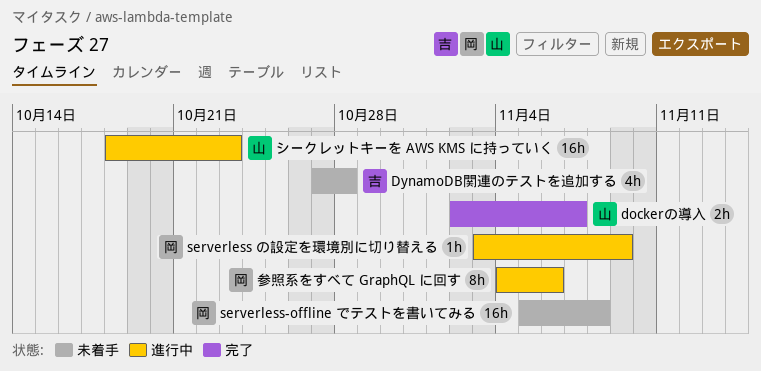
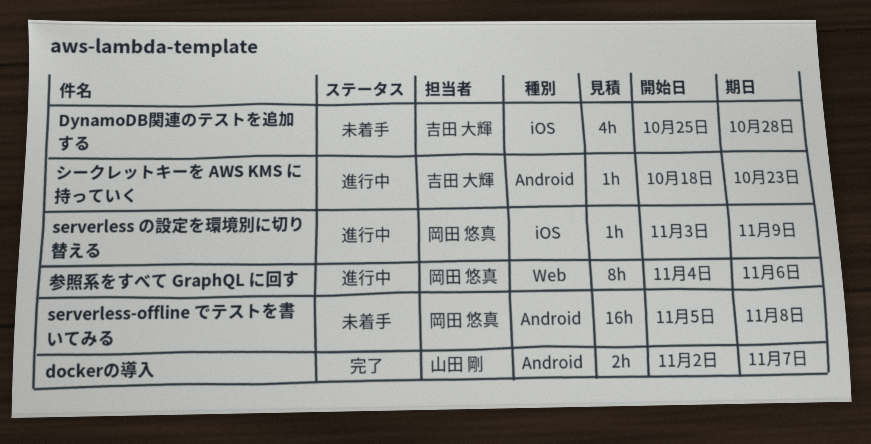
DynamoDB関連のテストを追加する, start: Oct 27 -> Oct 25
シークレットキーを AWS KMS に持っていく, owner: 山田 剛 -> 吉田 大輝
シークレットキーを AWS KMS に持っていく, estimate: 16h -> 1h

